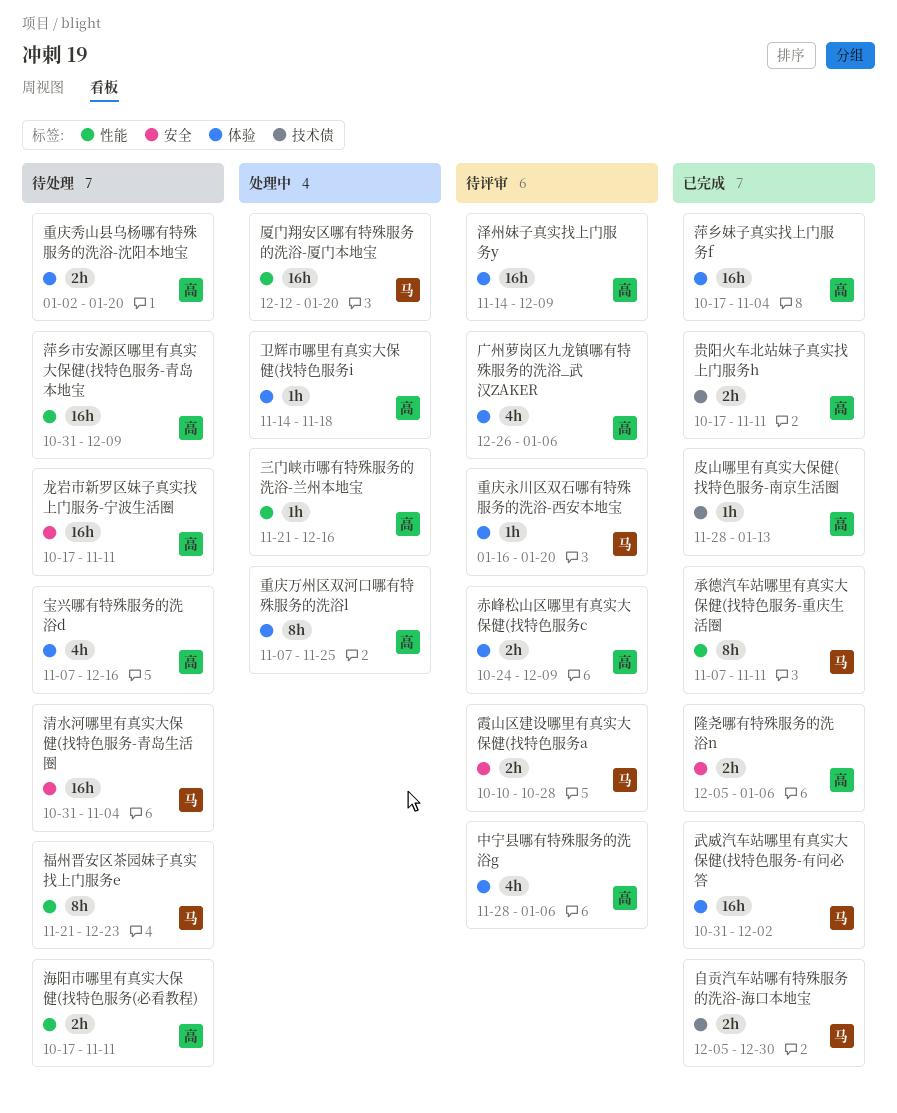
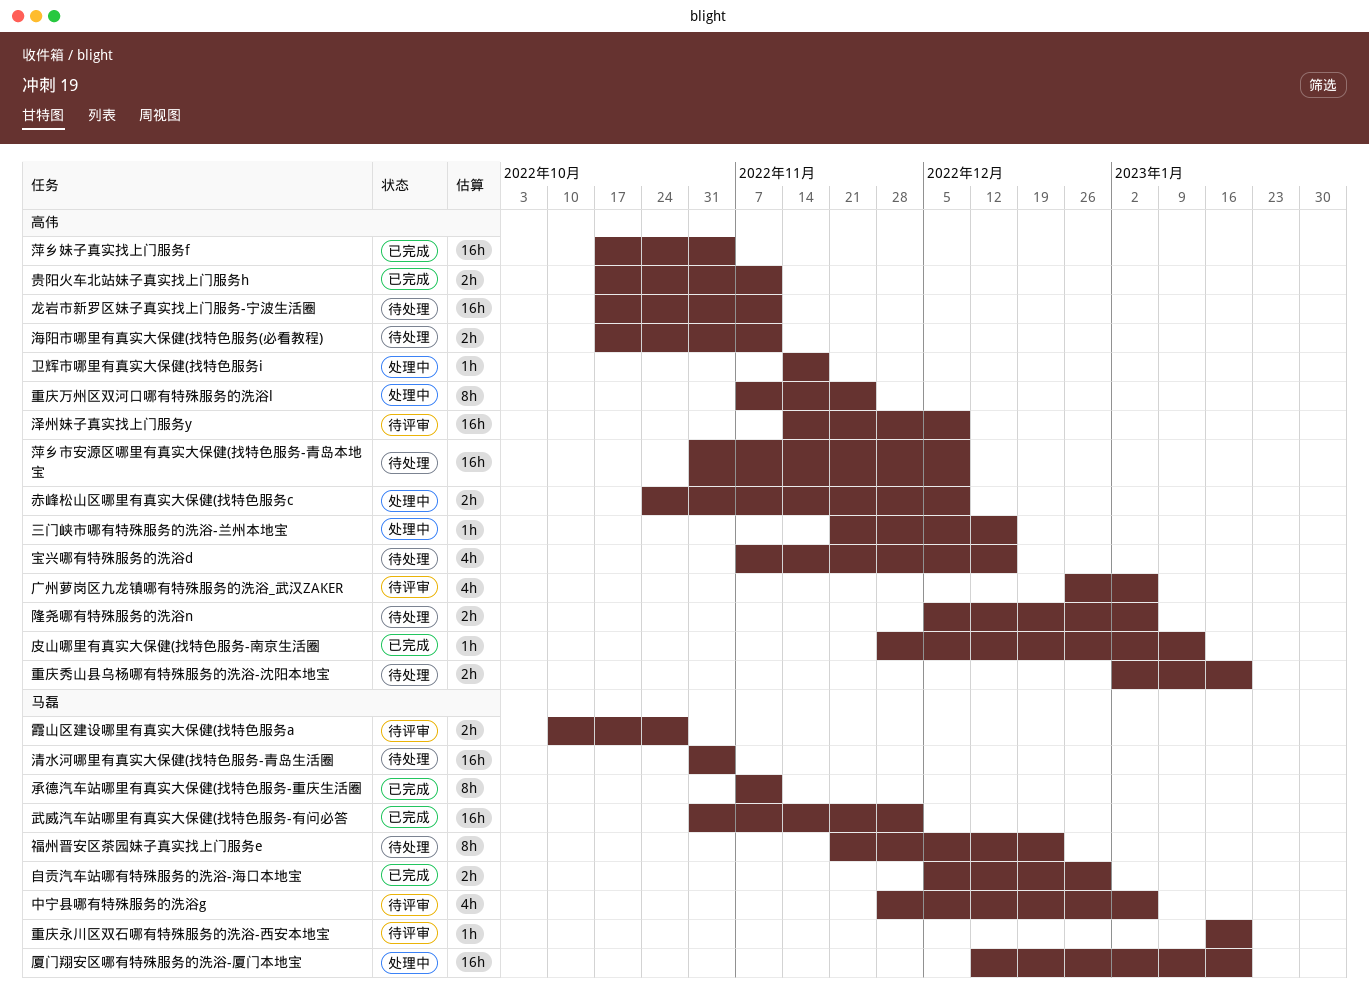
中宁县哪有特殊服务的洗浴g, owner: 高伟 -> 马磊
赤峰松山区哪里有真实大保健(找特色服务c, status: 待评审 -> 处理中
隆尧哪有特殊服务的洗浴n, status: 已完成 -> 待处理

